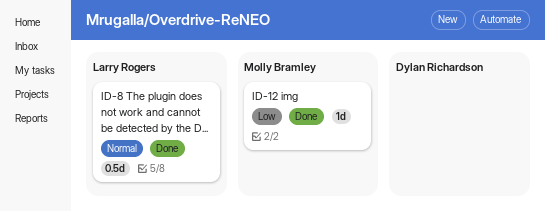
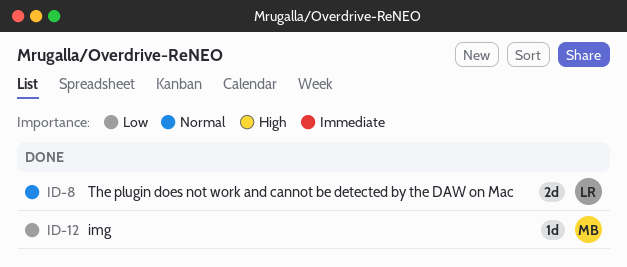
ID-8, estimate: 0.5d -> 2d

